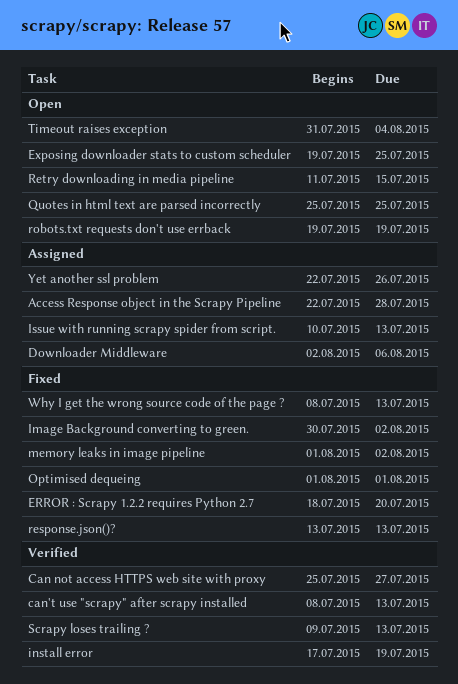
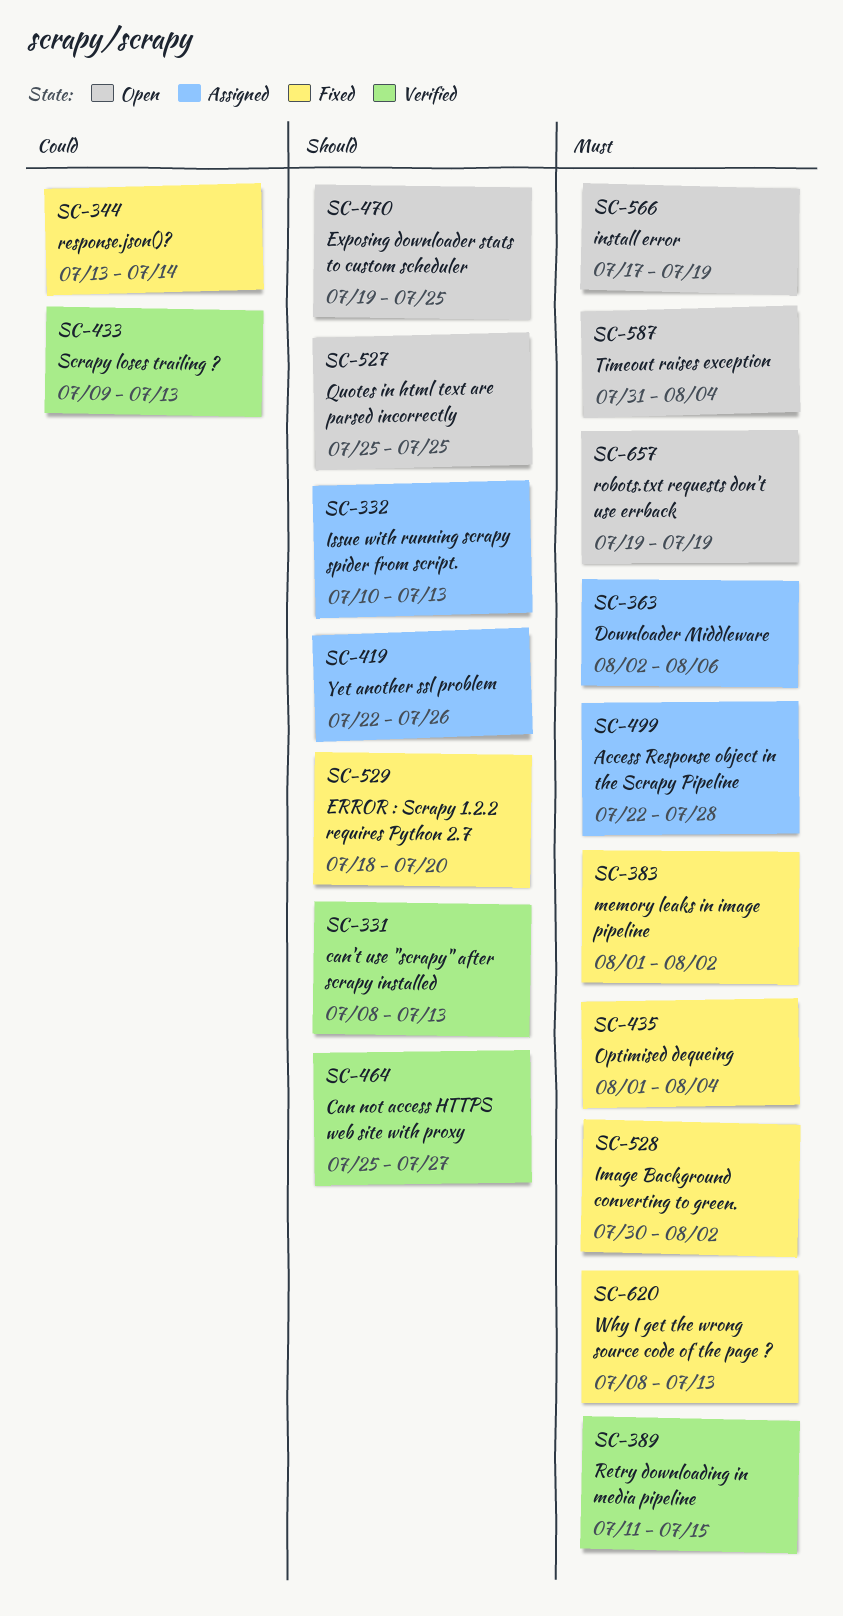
install error, status: Verified -> Open
Optimised dequeing, due: Aug 1 -> Aug 4
response.json()?, due: Jul 13 -> Jul 14
Retry downloading in media pipeline, status: Open -> Verified

